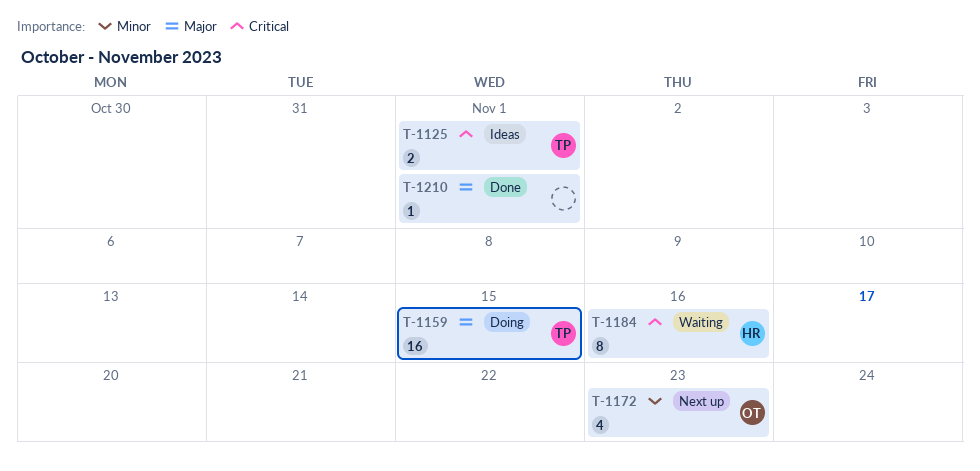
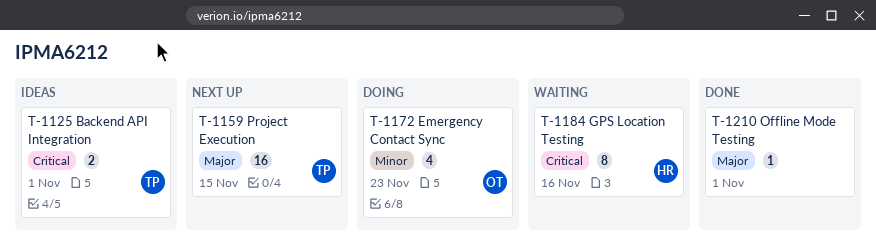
T-1159, status: Doing -> Next up
T-1172, status: Next up -> Doing

